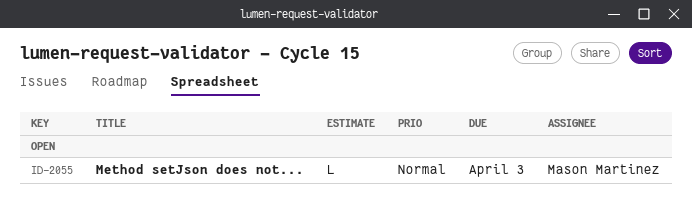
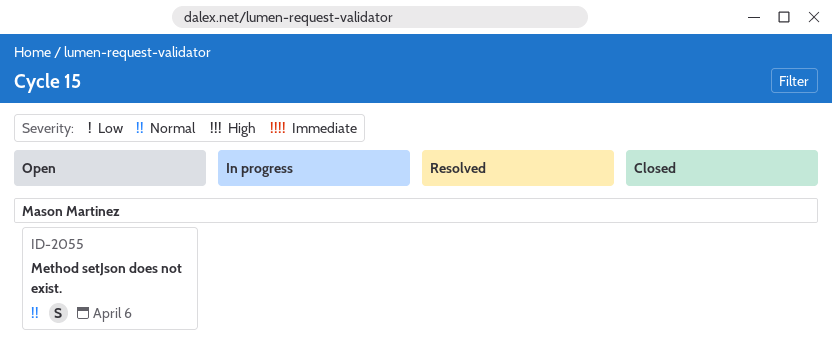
ID-2055, estimate: L -> S
ID-2055, due: Apr 3 -> Apr 6

